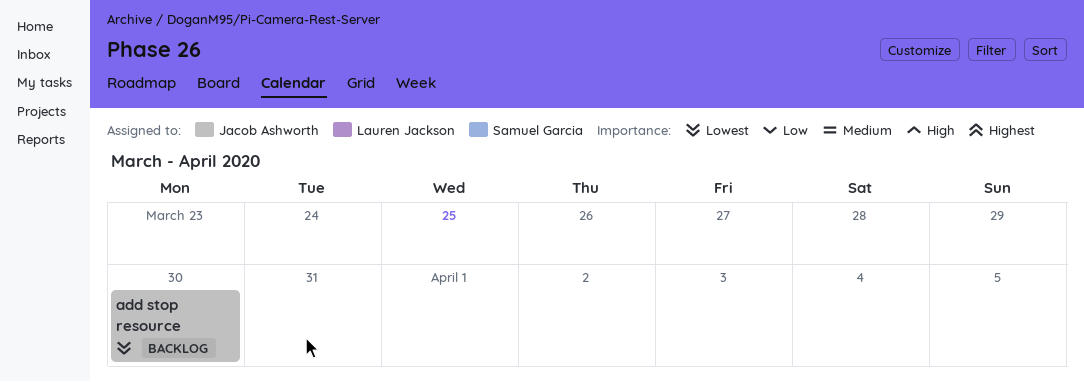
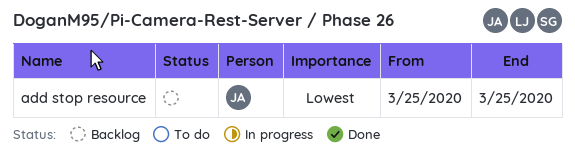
add stop resource, due: Mar 30 -> Mar 25

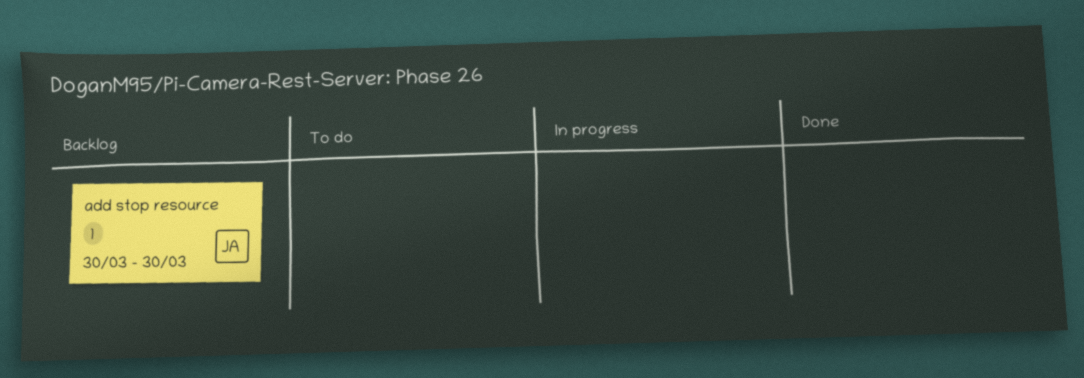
add stop resource, start: Mar 25 -> Mar 30
add stop resource, due: Mar 25 -> Mar 30

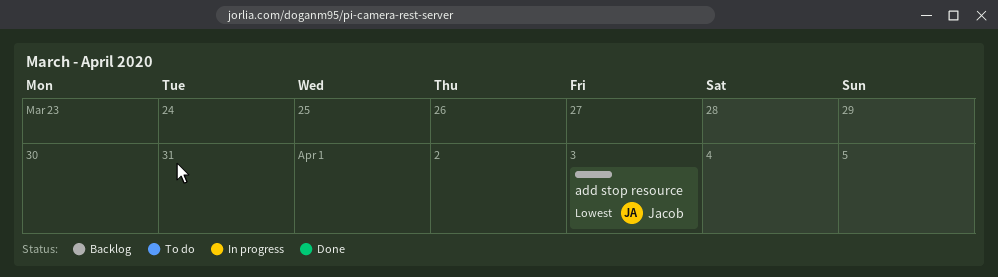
add stop resource, due: Mar 30 -> Apr 3

